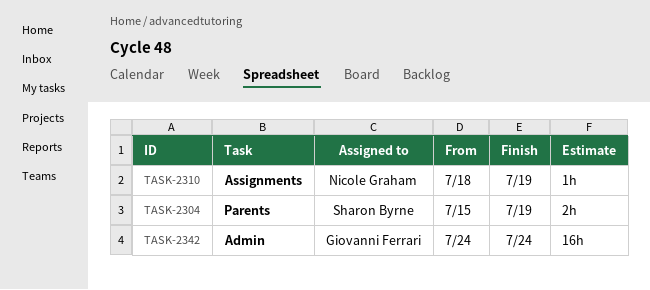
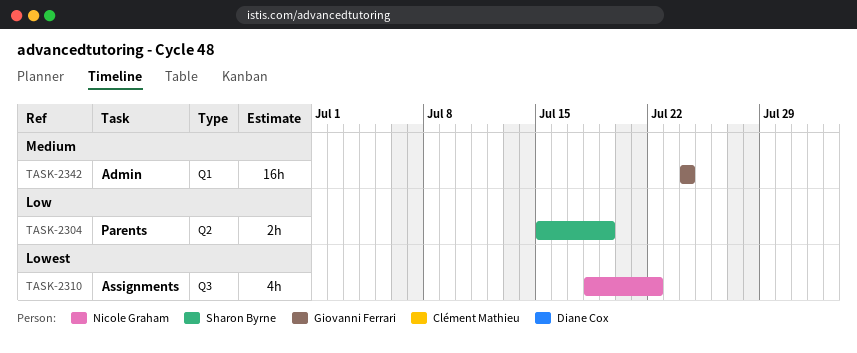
TASK-2310, estimate: 1h -> 4h
TASK-2310, due: Jul 19 -> Jul 22

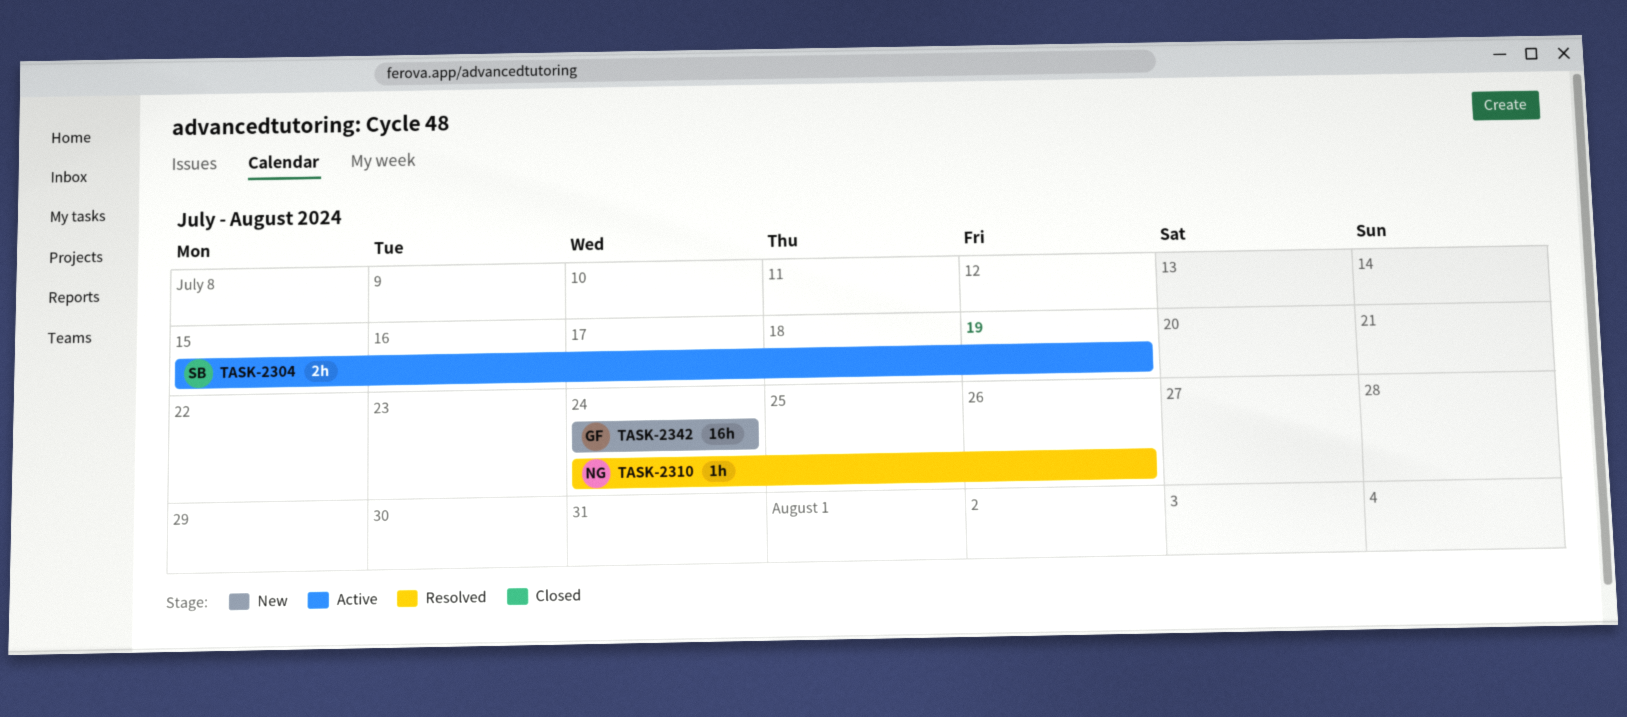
TASK-2310, estimate: 4h -> 1h
TASK-2310, start: Jul 18 -> Jul 24
TASK-2310, due: Jul 22 -> Jul 26

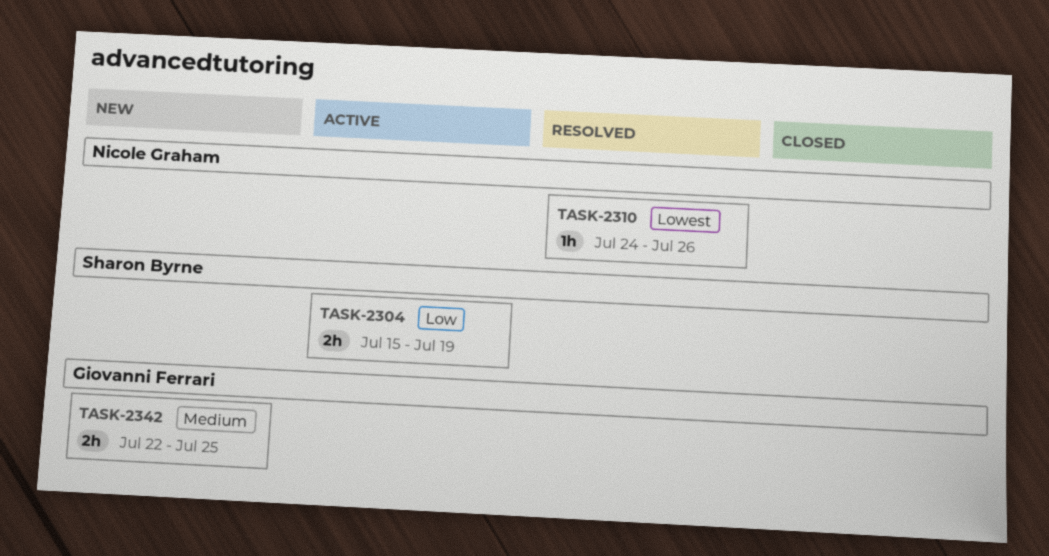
TASK-2342, estimate: 16h -> 2h
TASK-2342, start: Jul 24 -> Jul 22
TASK-2342, due: Jul 24 -> Jul 25

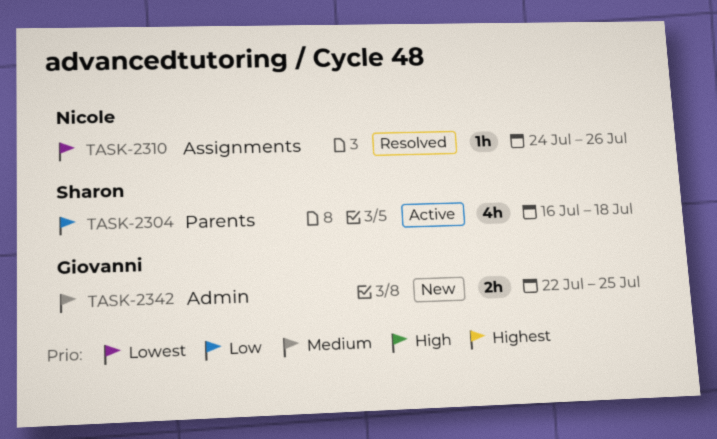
TASK-2304, estimate: 2h -> 4h
TASK-2304, start: Jul 15 -> Jul 16
TASK-2304, due: Jul 19 -> Jul 18

